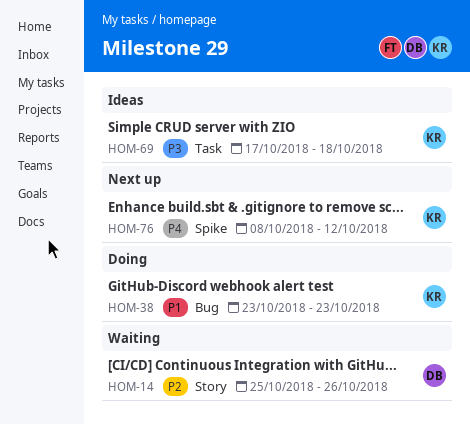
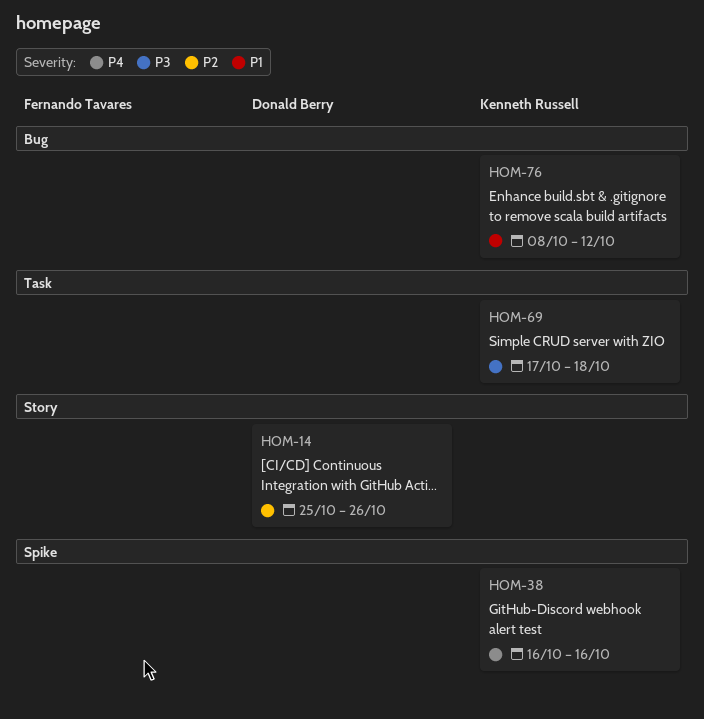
HOM-38, priority: P1 -> P4
HOM-38, label: Bug -> Spike
HOM-38, start: Oct 23 -> Oct 16
HOM-38, due: Oct 23 -> Oct 16
HOM-76, priority: P4 -> P1
HOM-76, label: Spike -> Bug

